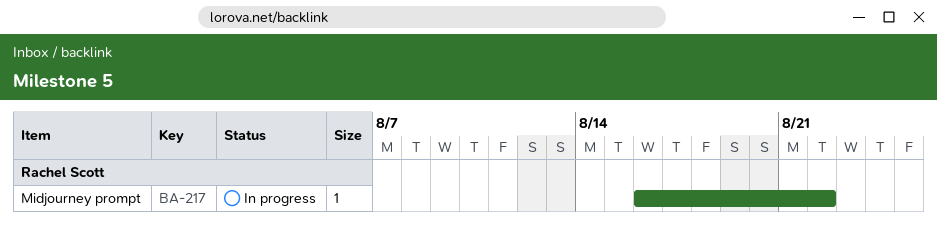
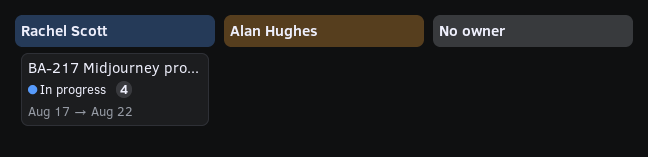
BA-217, estimate: 1 -> 4
BA-217, start: Aug 16 -> Aug 17

